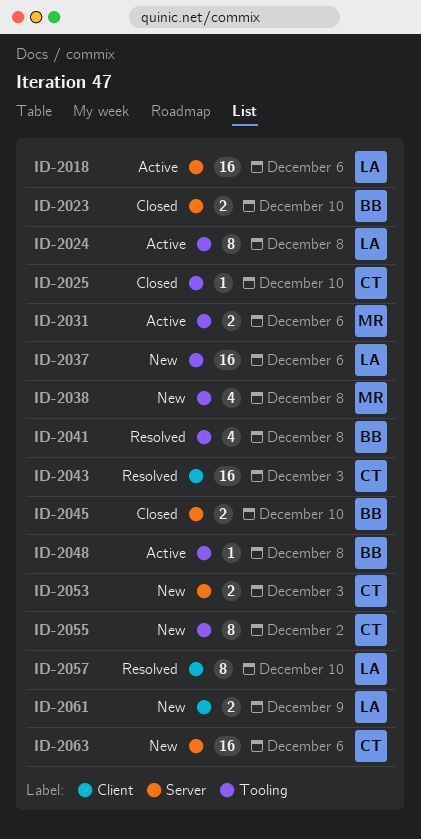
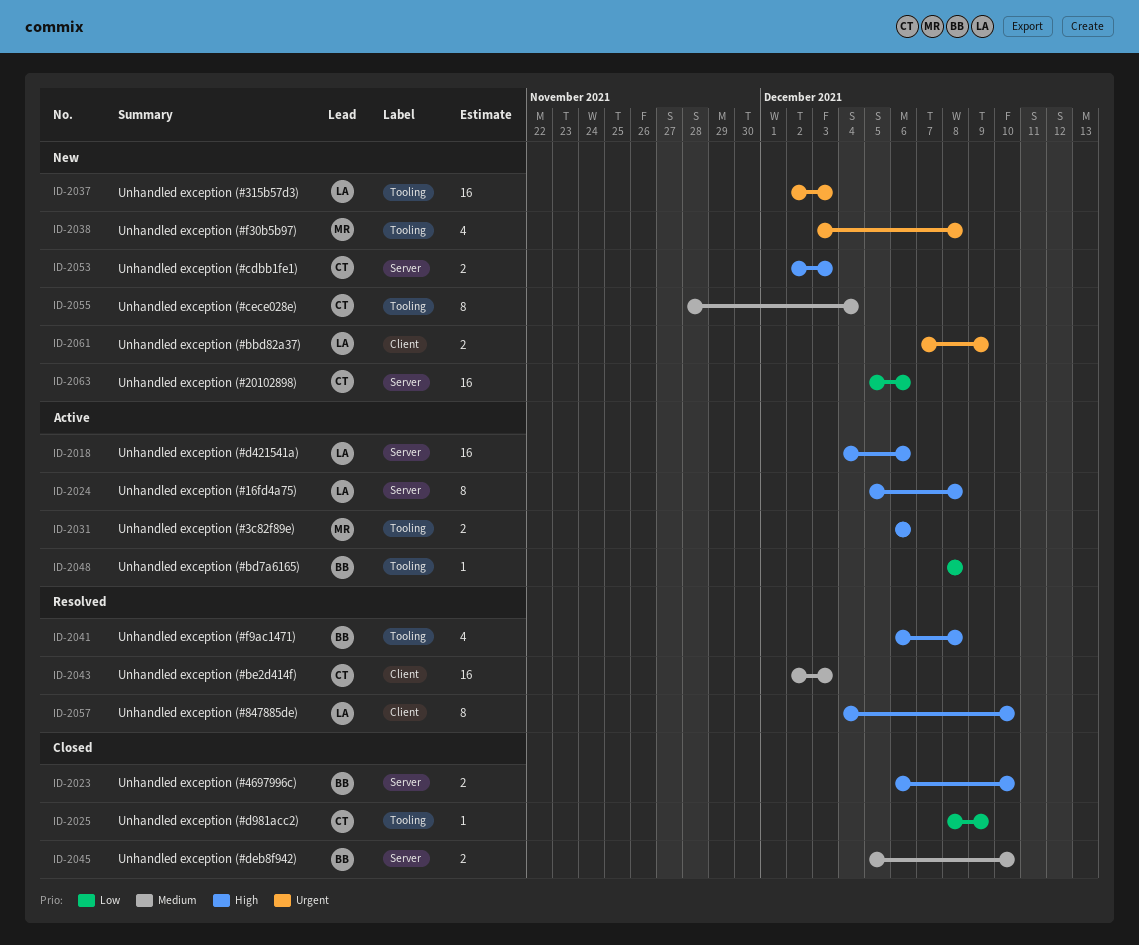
ID-2024, label: Tooling -> Server
ID-2025, due: Dec 10 -> Dec 9
ID-2037, due: Dec 6 -> Dec 3
ID-2055, due: Dec 2 -> Dec 4

